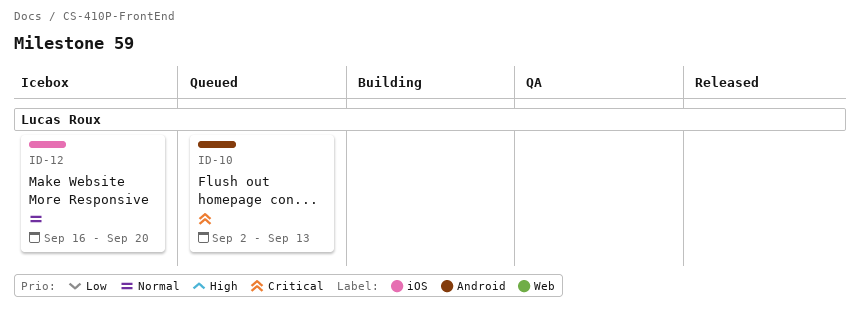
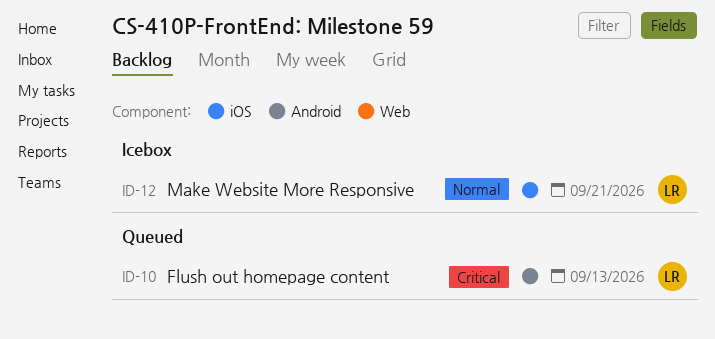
ID-12, due: Sep 20 -> Sep 21

